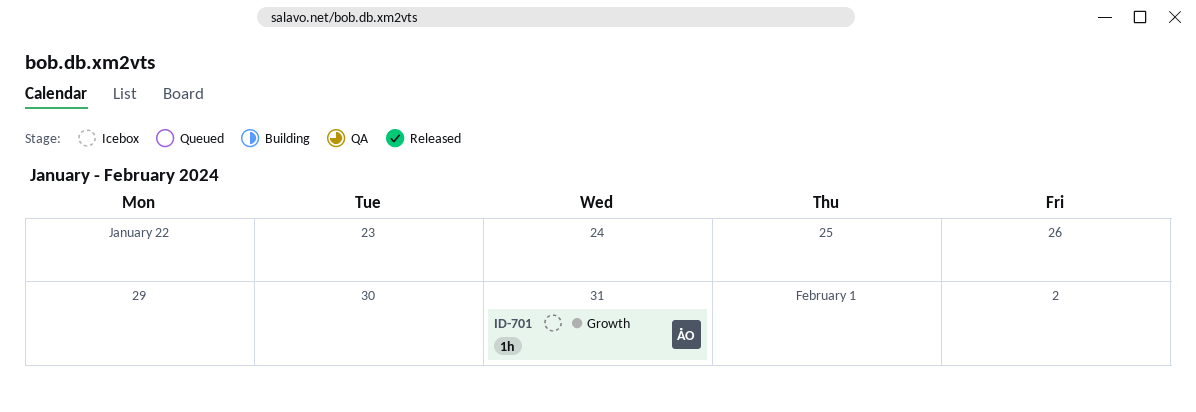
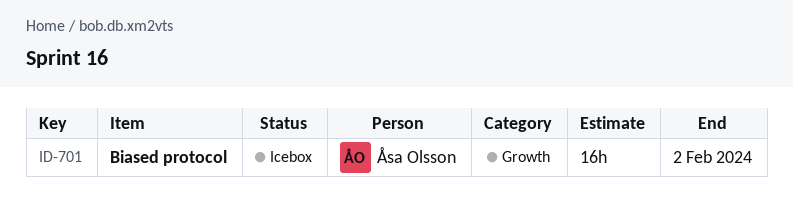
ID-701, estimate: 1h -> 16h
ID-701, due: Jan 31 -> Feb 2

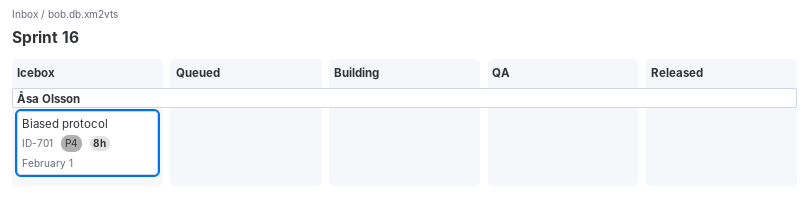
ID-701, estimate: 16h -> 8h
ID-701, due: Feb 2 -> Feb 1

